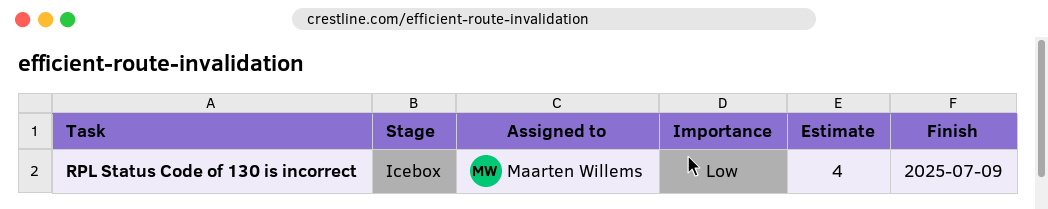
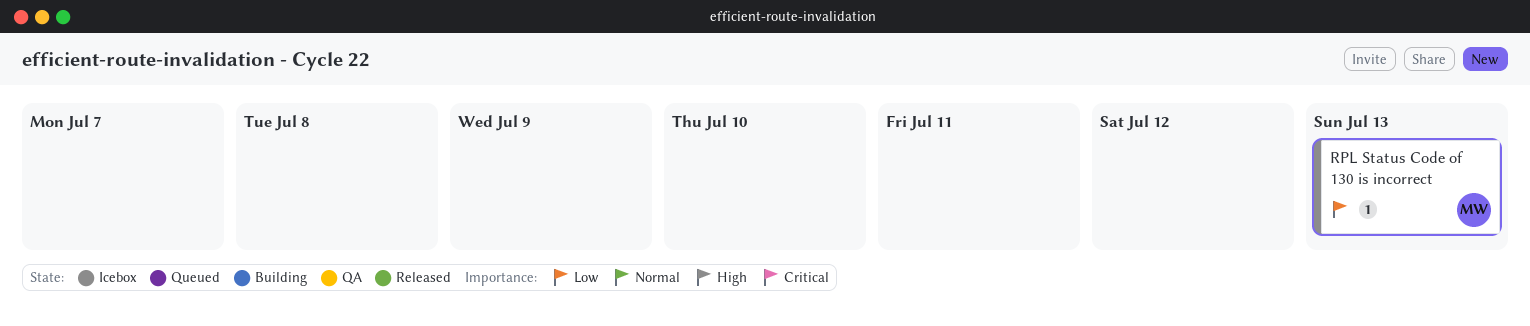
RPL Status Code of 130 is incorrect, estimate: 4 -> 1
RPL Status Code of 130 is incorrect, due: Jul 9 -> Jul 13

